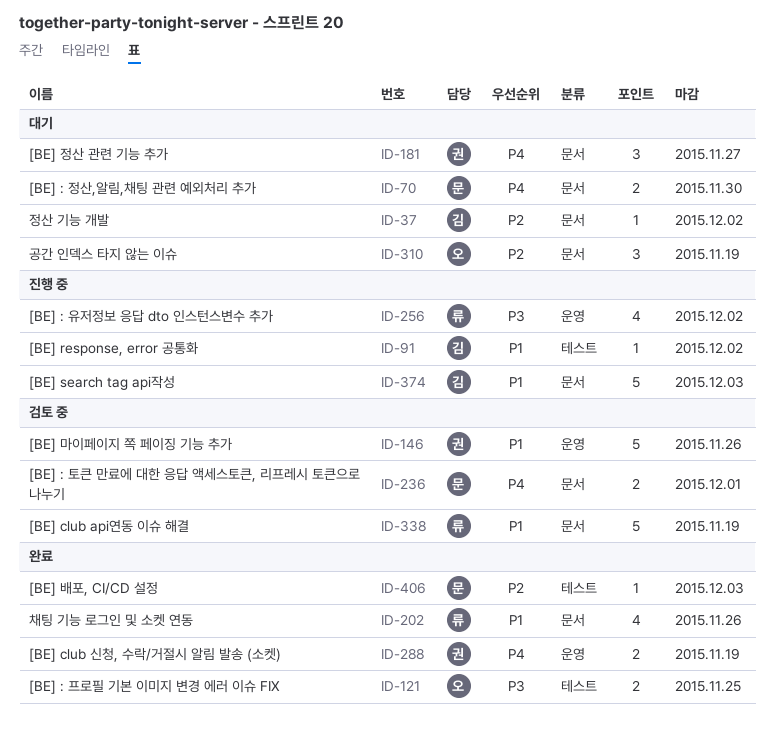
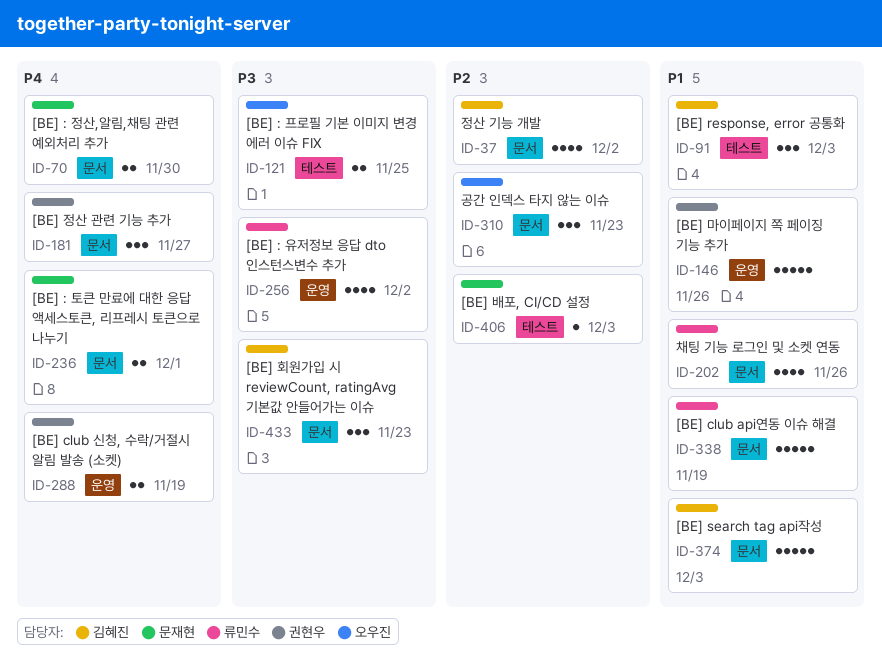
ID-37, estimate: 1 -> 4
ID-91, estimate: 1 -> 3
ID-91, due: Dec 2 -> Dec 3
ID-310, due: Nov 19 -> Nov 23
ID-433: none -> present

